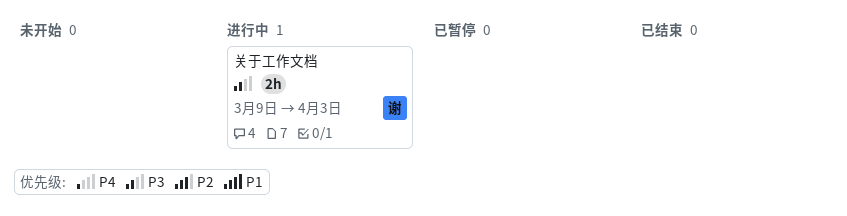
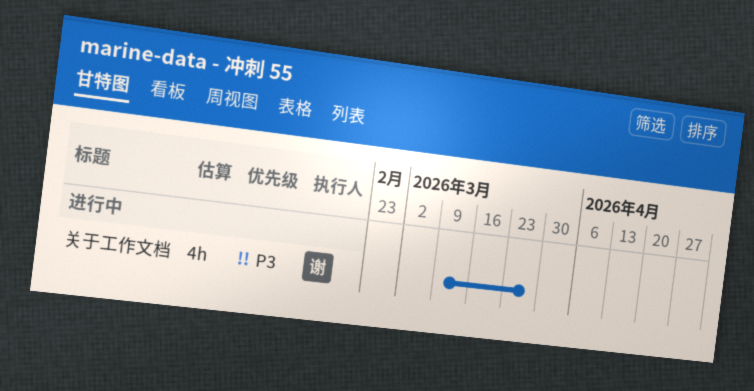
关于工作文档, estimate: 2h -> 4h
关于工作文档, due: Apr 3 -> Mar 27

